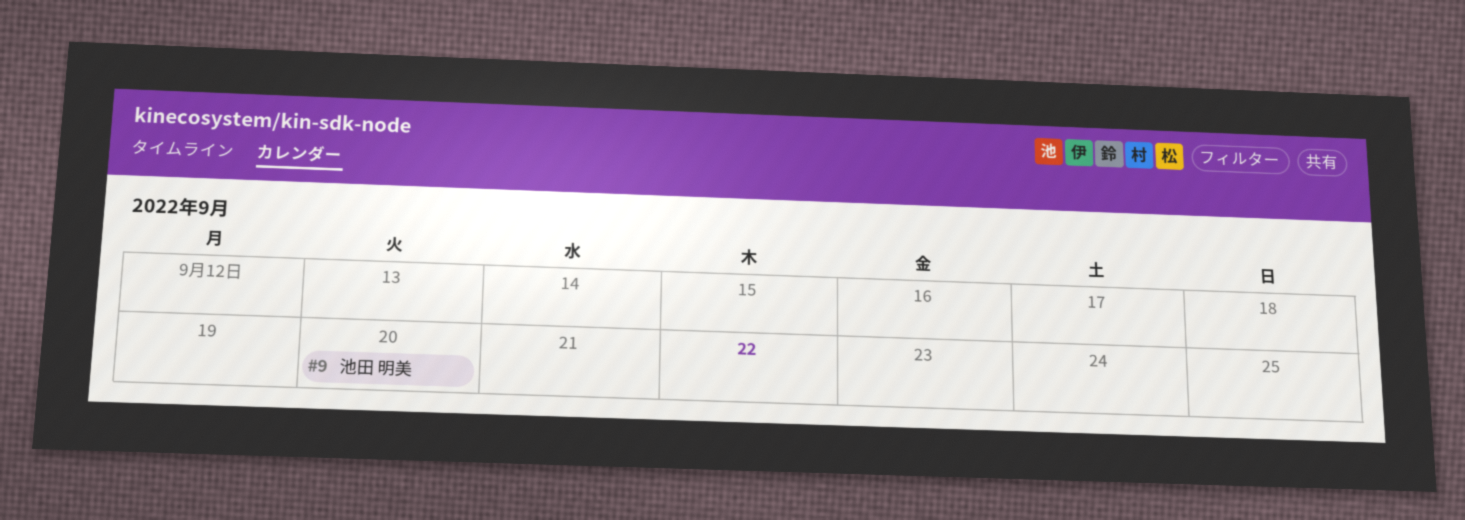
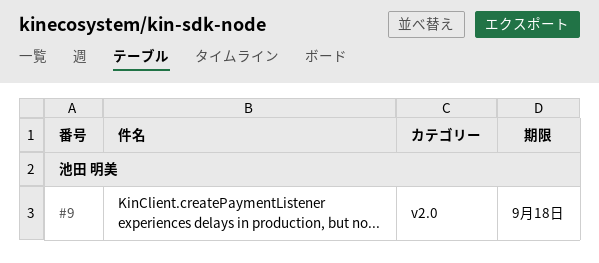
#9, due: Sep 20 -> Sep 18

